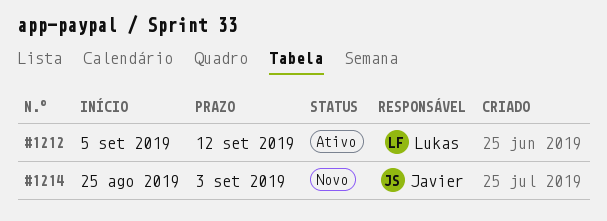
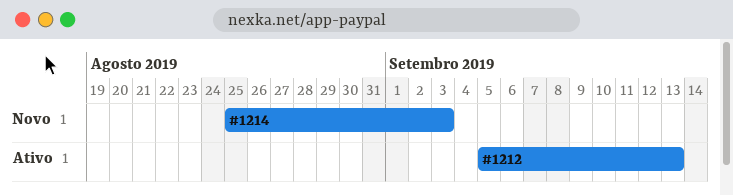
#1212, due: Sep 12 -> Sep 13

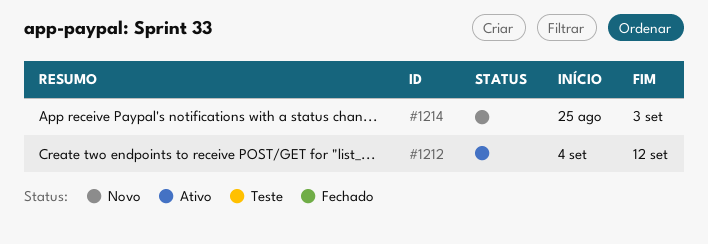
#1212, start: Sep 5 -> Sep 4
#1212, due: Sep 13 -> Sep 12

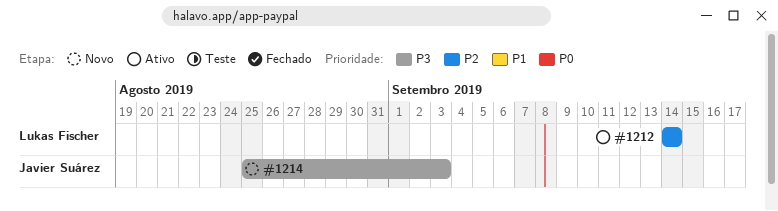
#1212, start: Sep 4 -> Sep 14
#1212, due: Sep 12 -> Sep 14

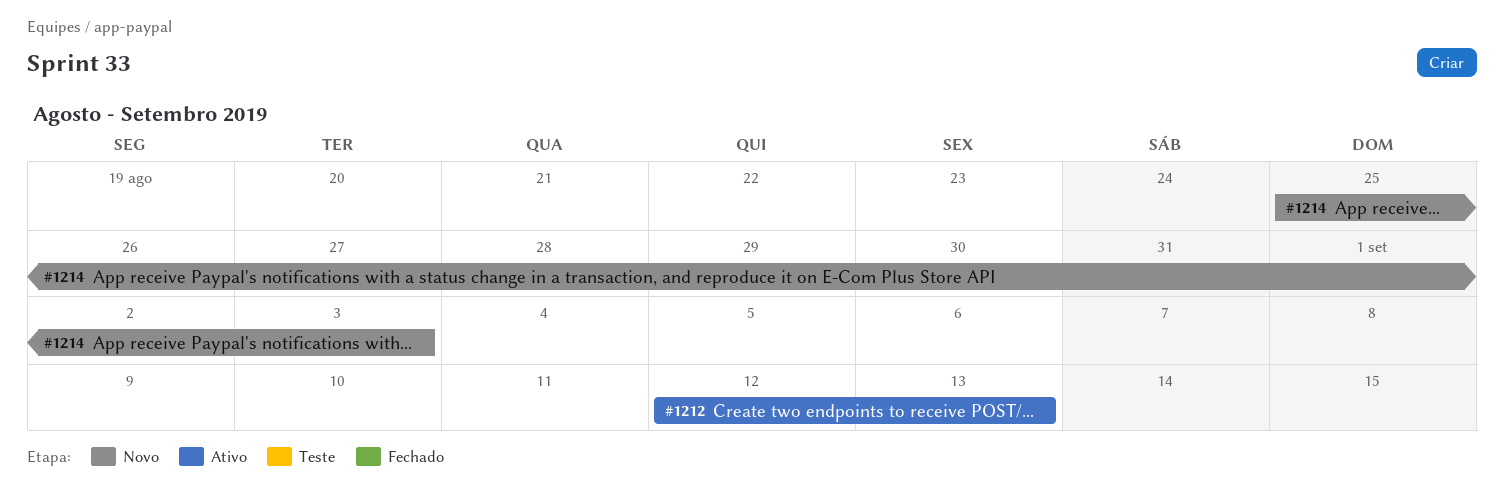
#1212, start: Sep 14 -> Sep 12
#1212, due: Sep 14 -> Sep 13

